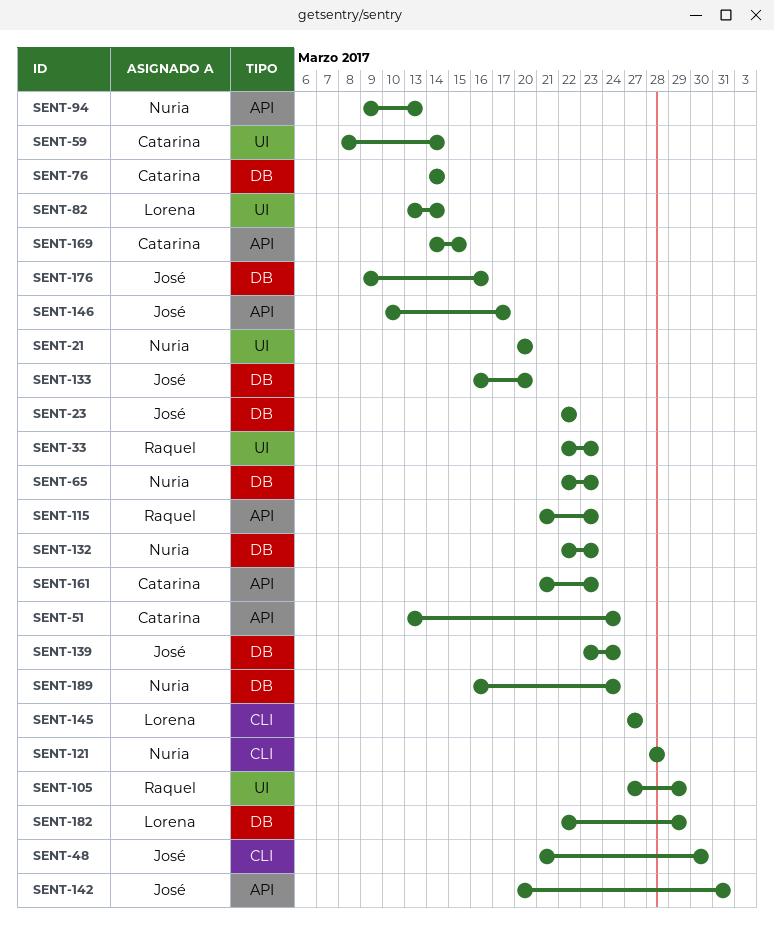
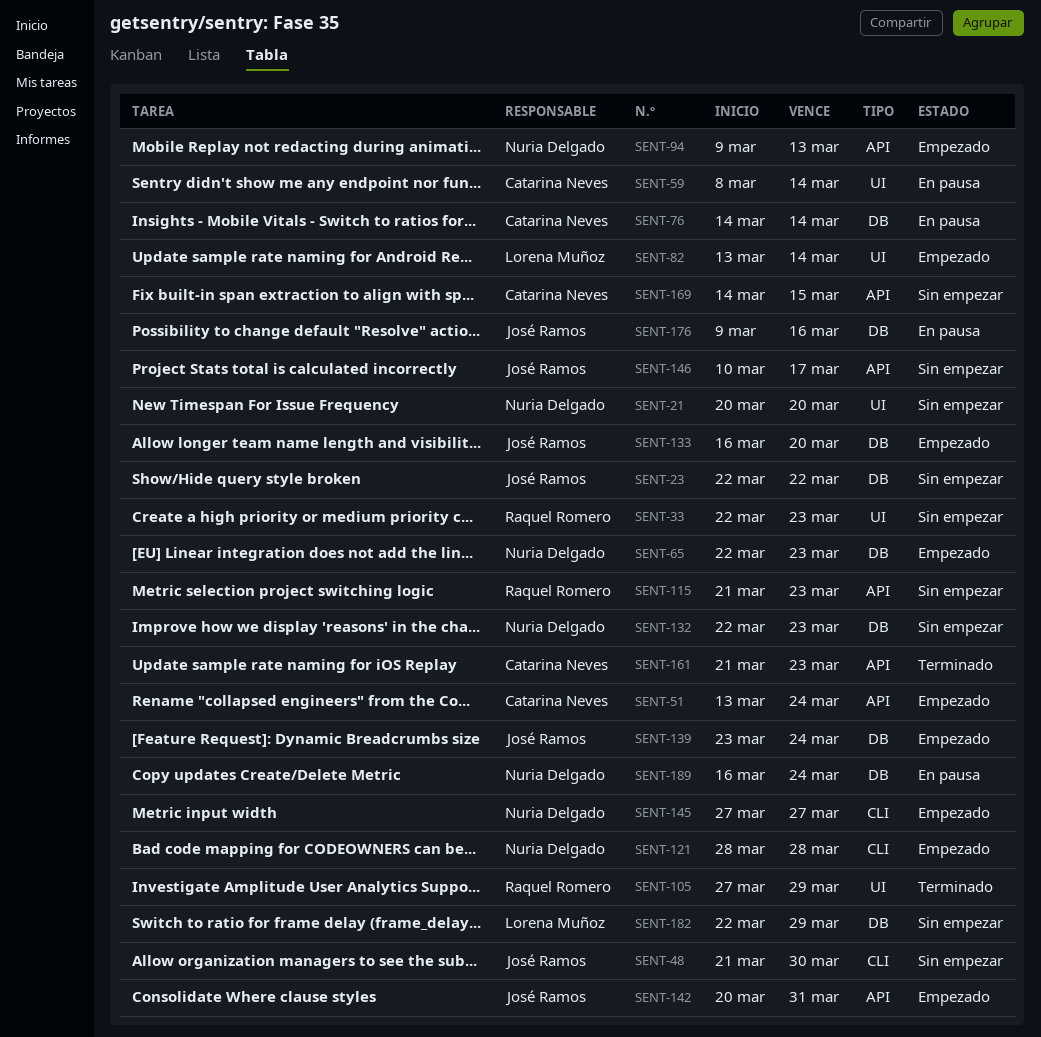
SENT-145, owner: Lorena Muñoz -> Nuria Delgado

